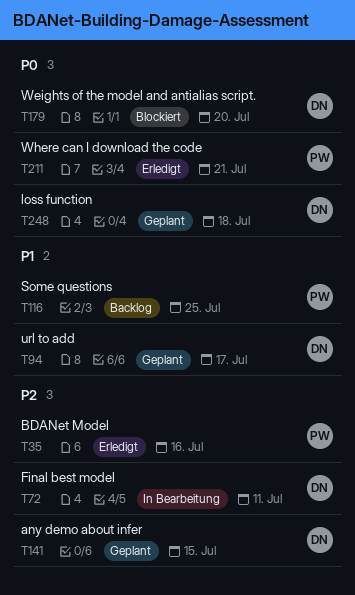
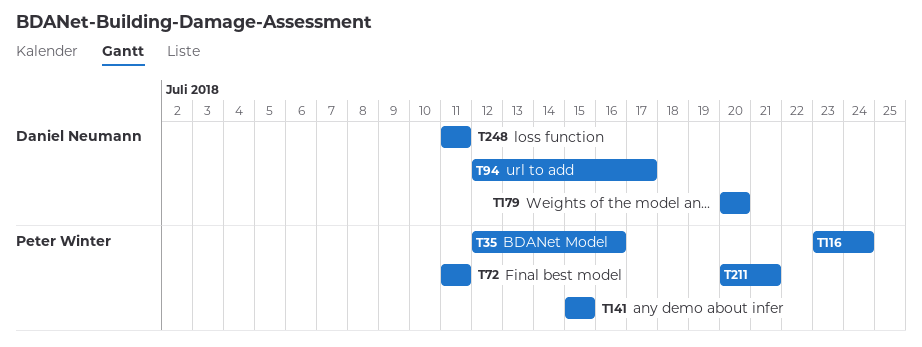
T72, owner: Daniel Neumann -> Peter Winter
T116, due: Jul 25 -> Jul 24
T141, owner: Daniel Neumann -> Peter Winter
T248, due: Jul 18 -> Jul 11

